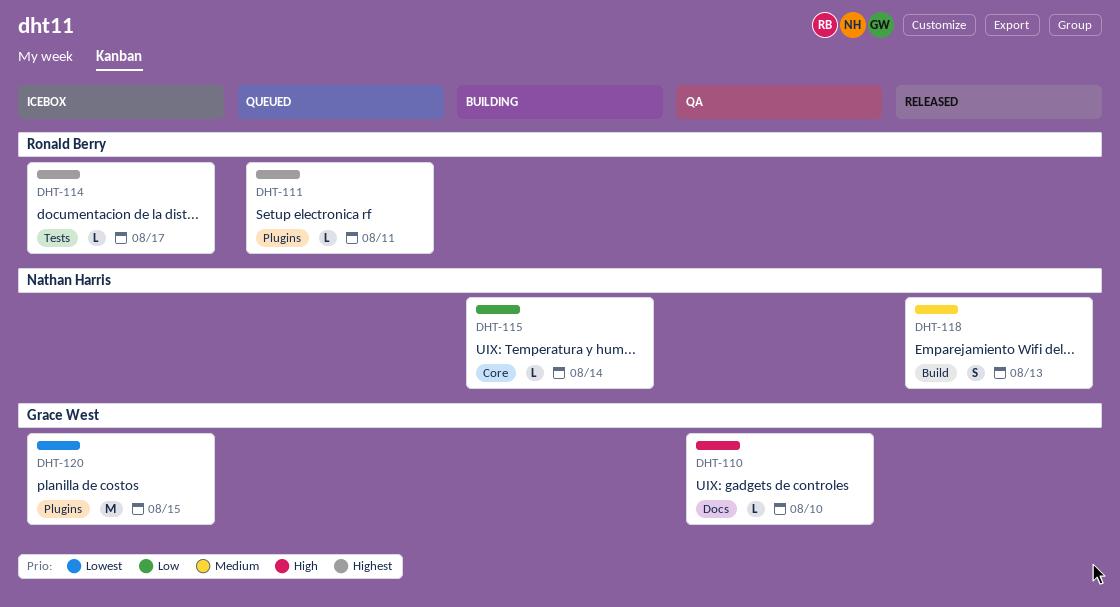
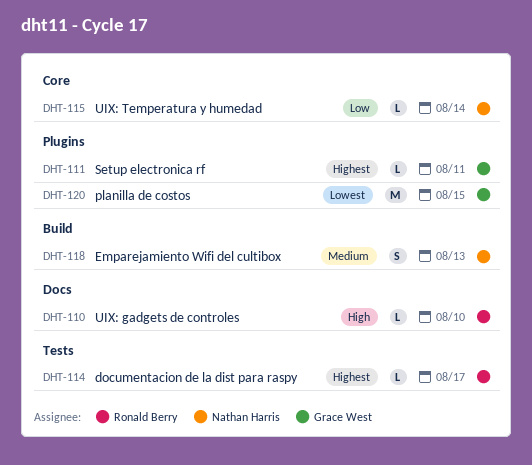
DHT-110, owner: Grace West -> Ronald Berry
DHT-111, owner: Ronald Berry -> Grace West

